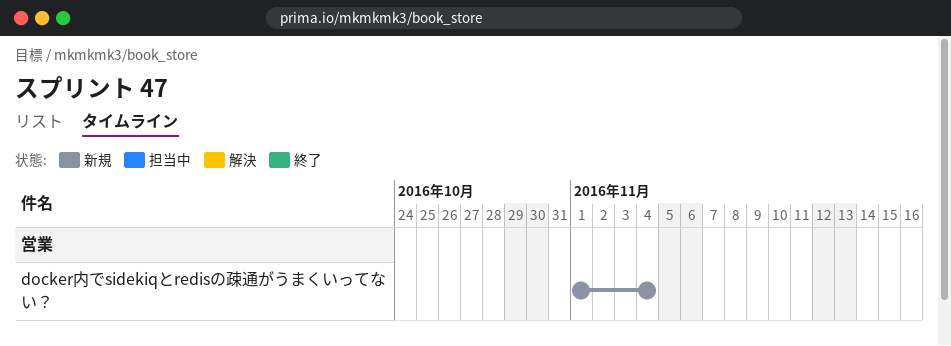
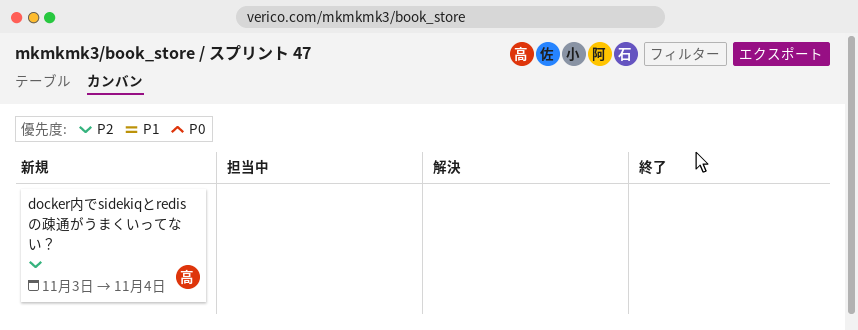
docker内でsidekiqとredisの疎通がうまくいってない？, start: Nov 1 -> Nov 3

